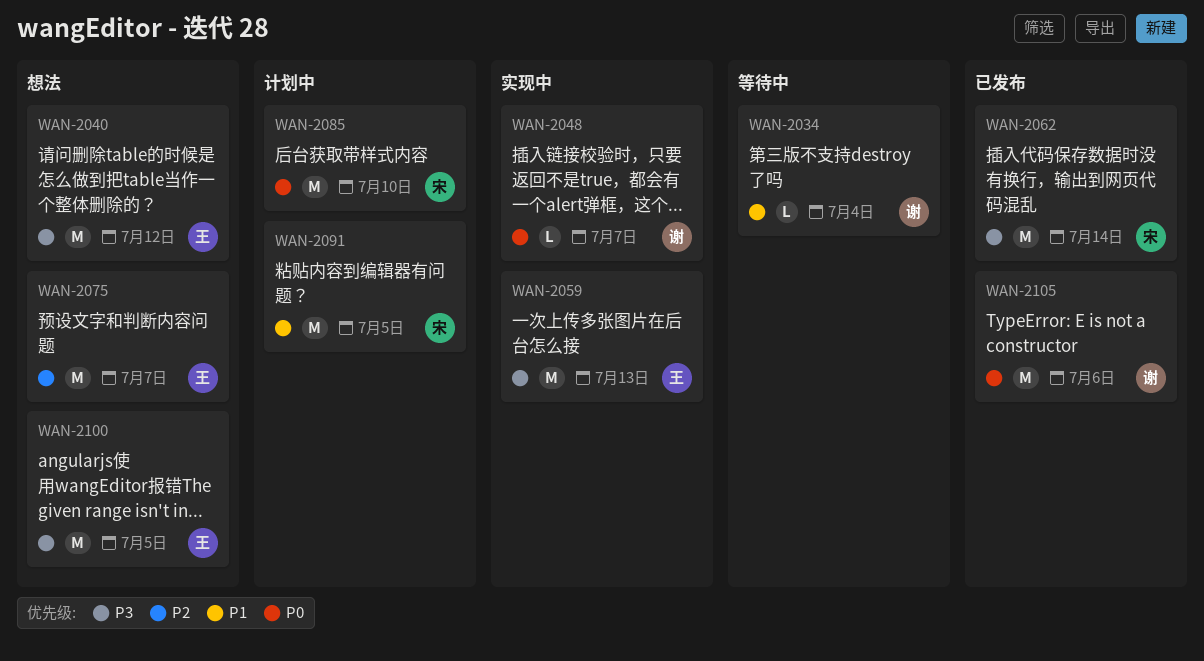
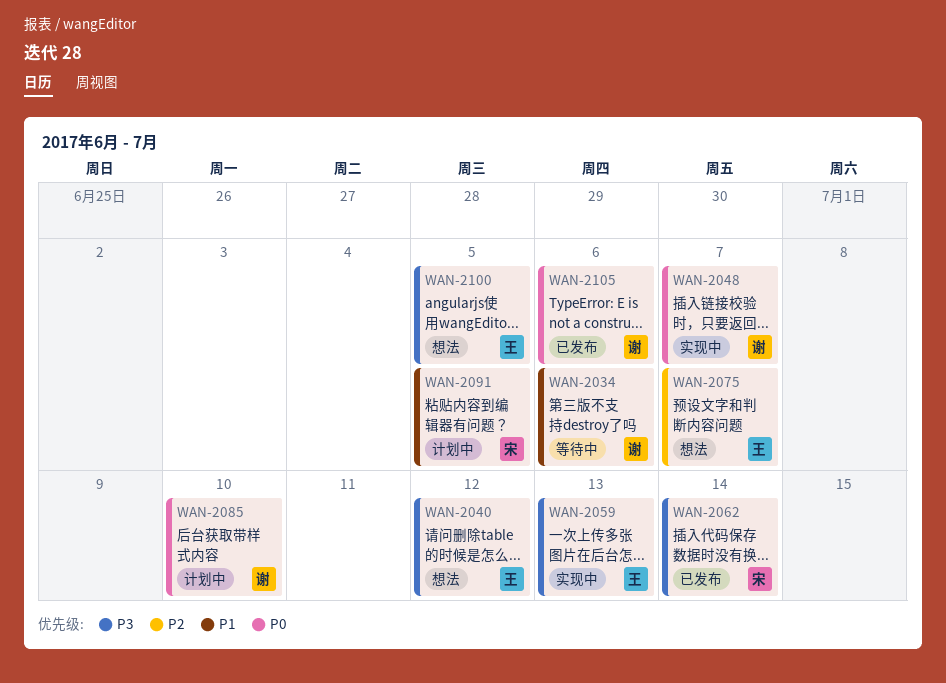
WAN-2034, due: Jul 4 -> Jul 6
WAN-2085, owner: 宋 -> 谢

